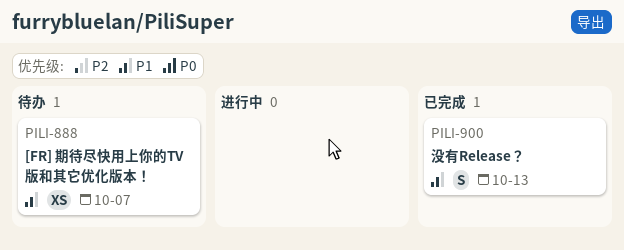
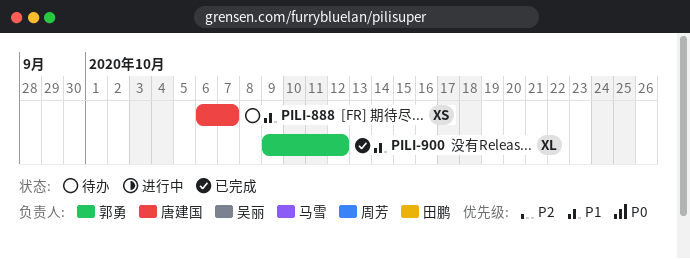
PILI-900, estimate: S -> XL
PILI-900, due: Oct 13 -> Oct 12

